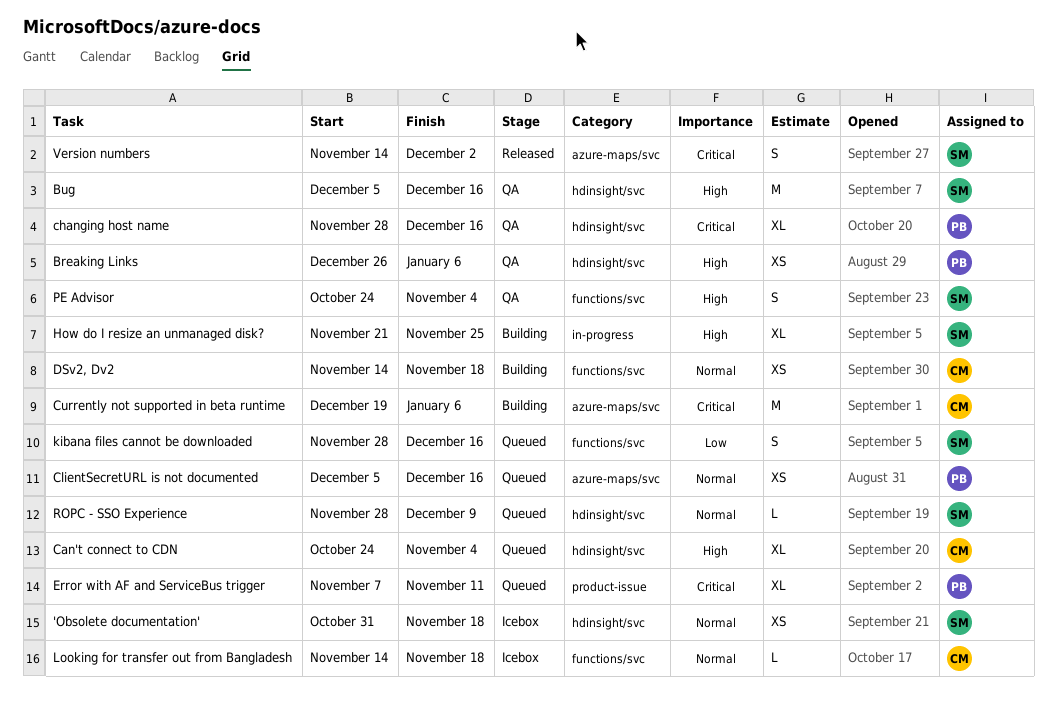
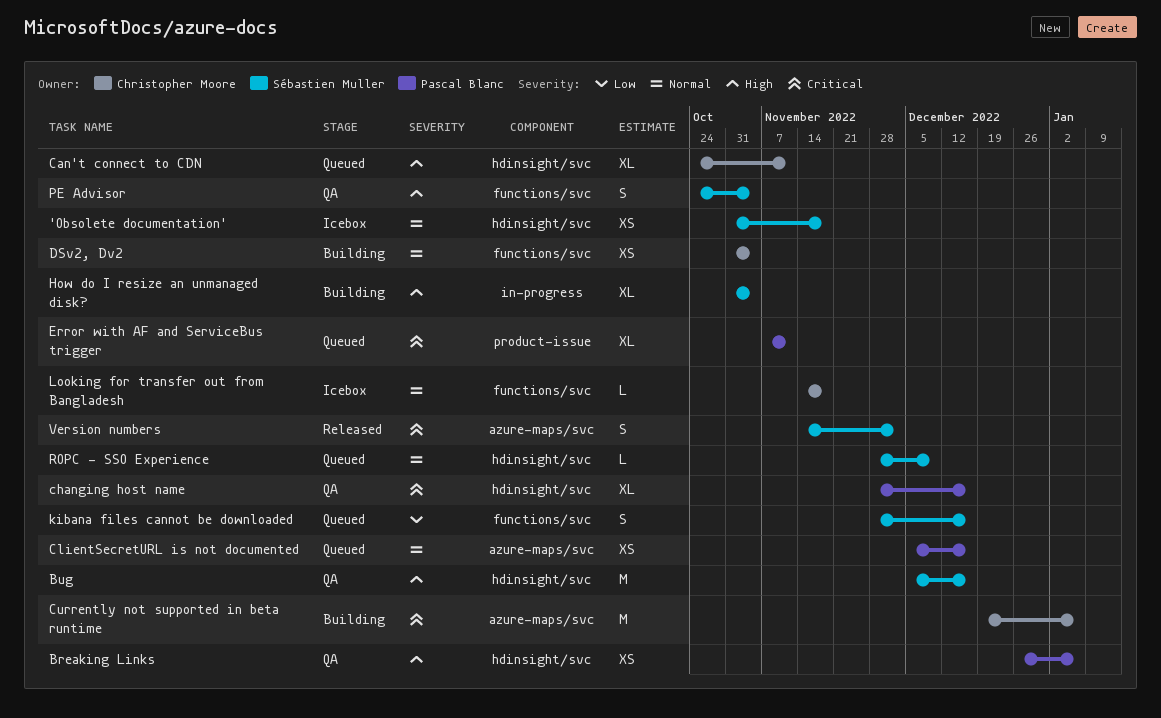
Can't connect to CDN, due: Nov 4 -> Nov 11
DSv2, Dv2, start: Nov 14 -> Oct 31
DSv2, Dv2, due: Nov 18 -> Nov 4
How do I resize an unmanaged disk?, start: Nov 21 -> Oct 31
How do I resize an unmanaged disk?, due: Nov 25 -> Nov 4

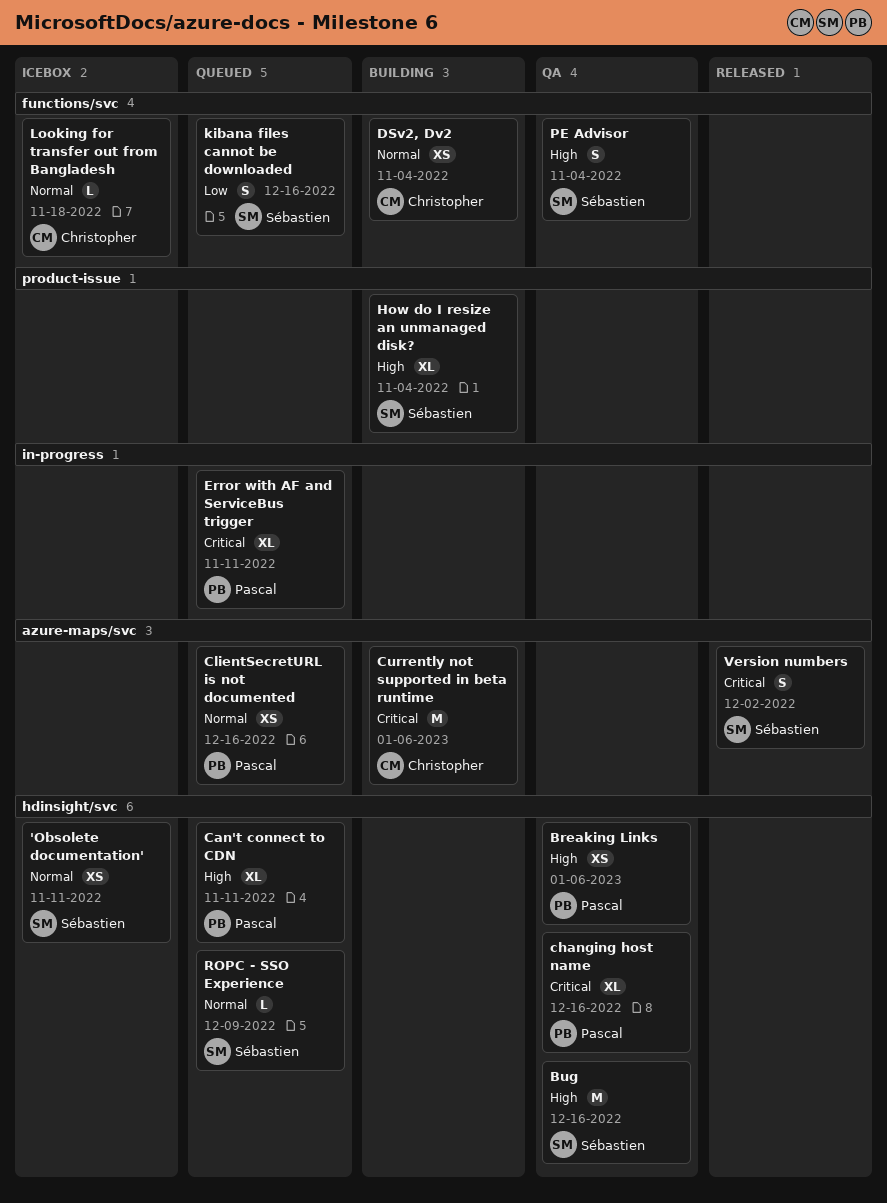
'Obsolete documentation', due: Nov 18 -> Nov 11
Can't connect to CDN, owner: Christopher Moore -> Pascal Blanc
Error with AF and ServiceBus trigger, label: product-issue -> in-progress
How do I resize an unmanaged disk?, label: in-progress -> product-issue

